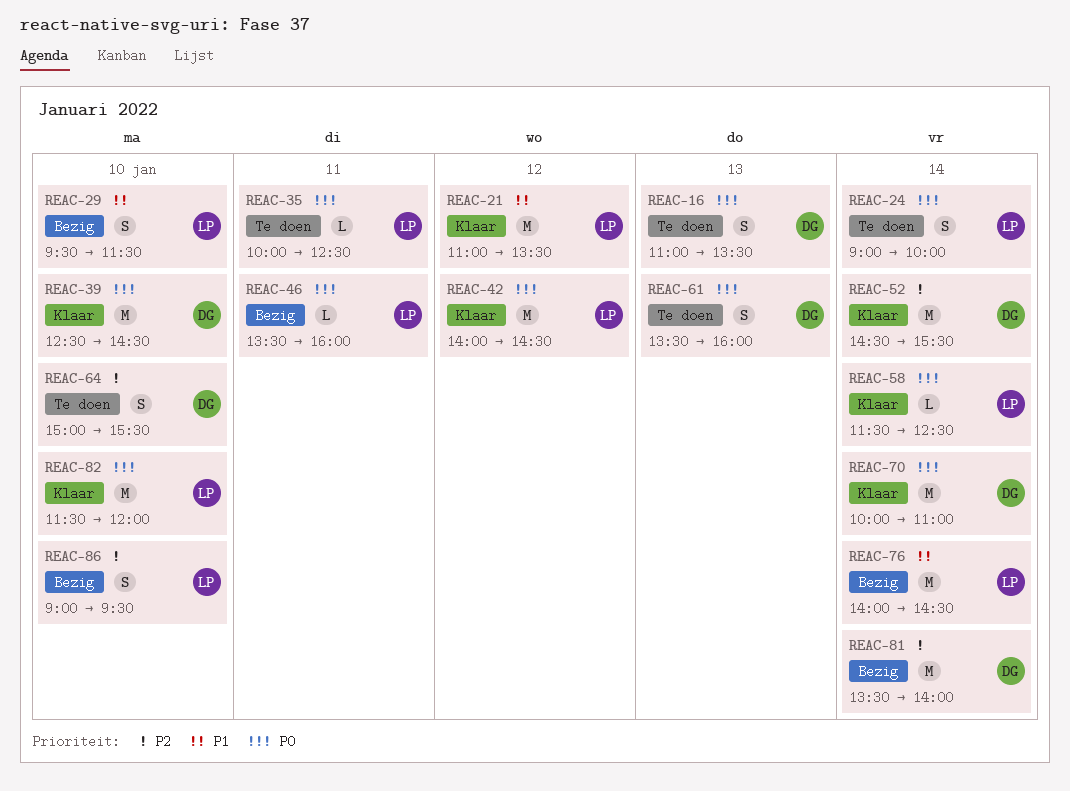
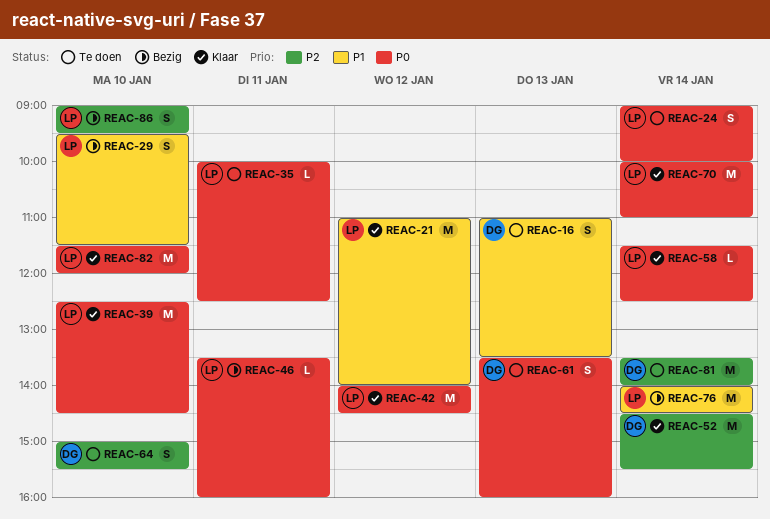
REAC-16, priority: P0 -> P1
REAC-21, ends: 13:30 -> 14:00
REAC-39, owner: DG -> LP
REAC-70, owner: DG -> LP
REAC-81, status: Bezig -> Te doen

